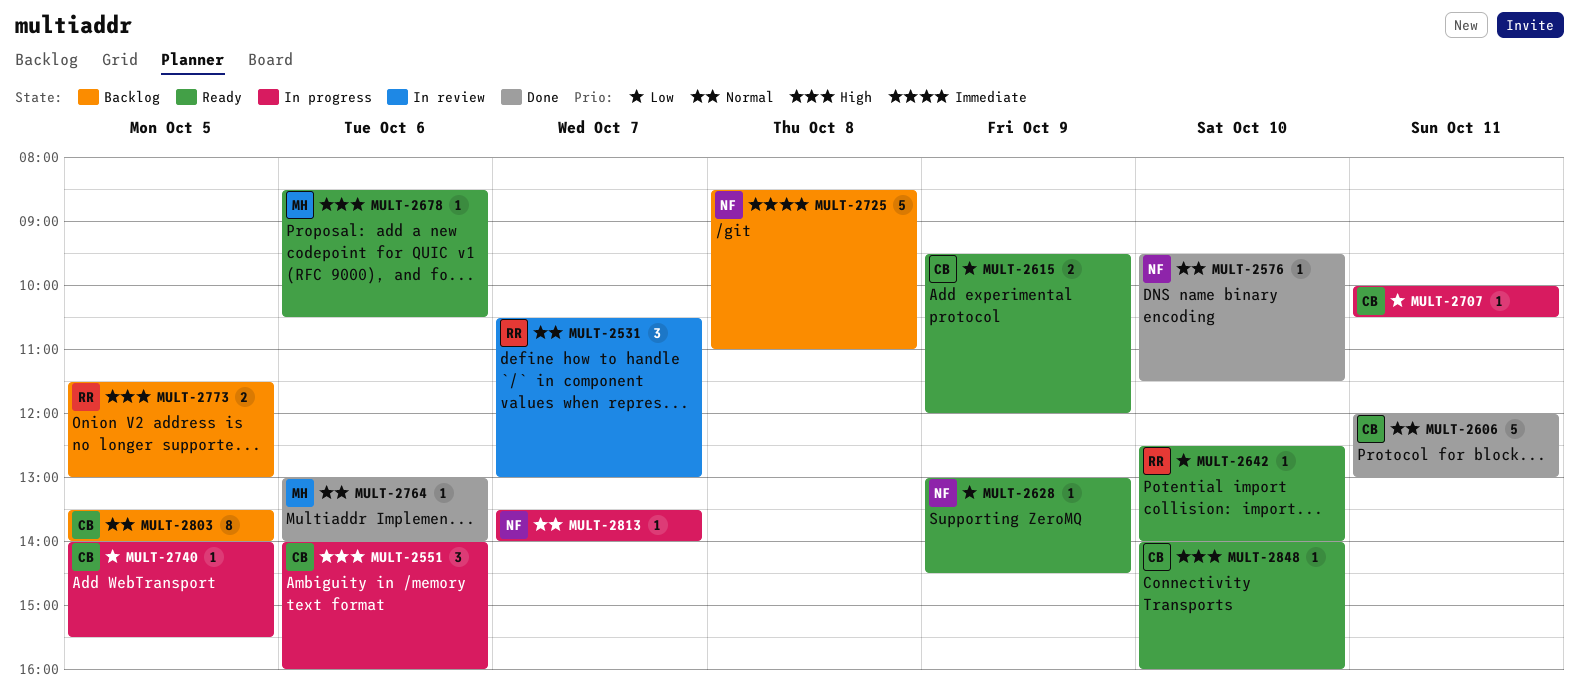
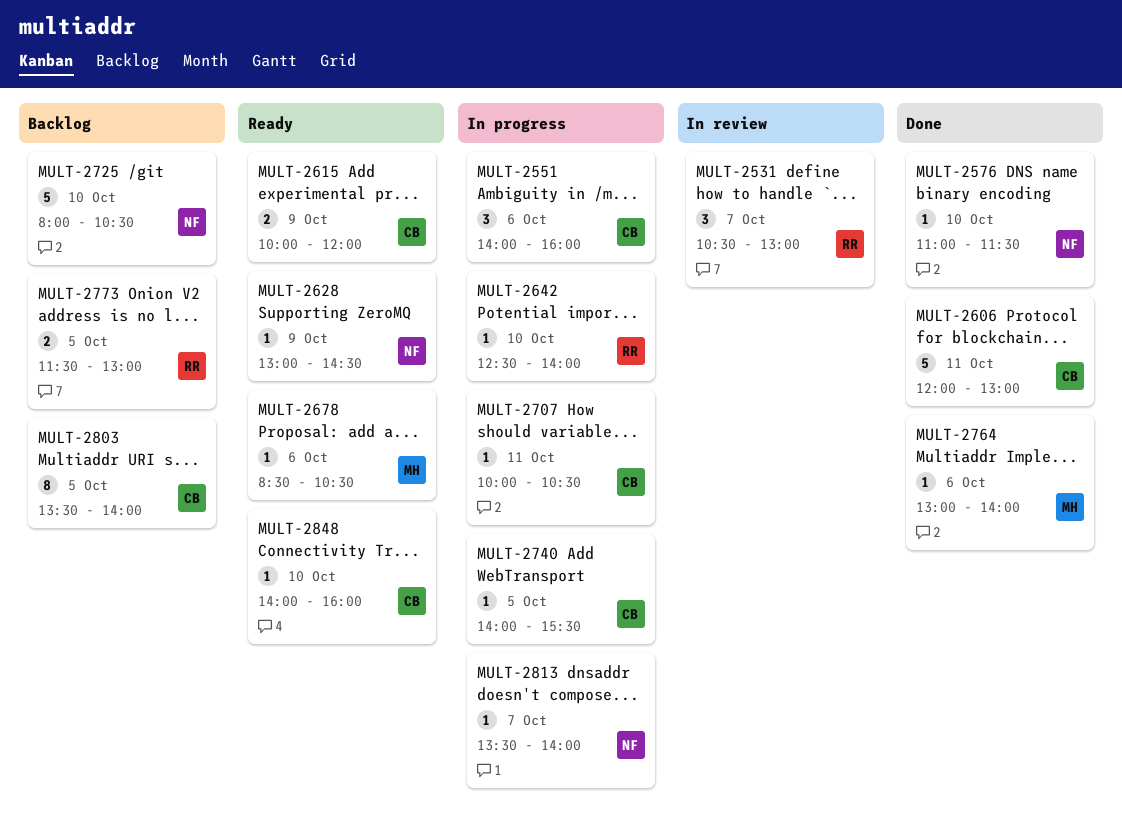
MULT-2576, begins: 09:30 -> 11:00
MULT-2615, begins: 09:30 -> 10:00
MULT-2642, status: Ready -> In progress
MULT-2725, day: Oct 8 -> Oct 10
MULT-2725, begins: 08:30 -> 08:00
MULT-2725, ends: 11:00 -> 10:30

